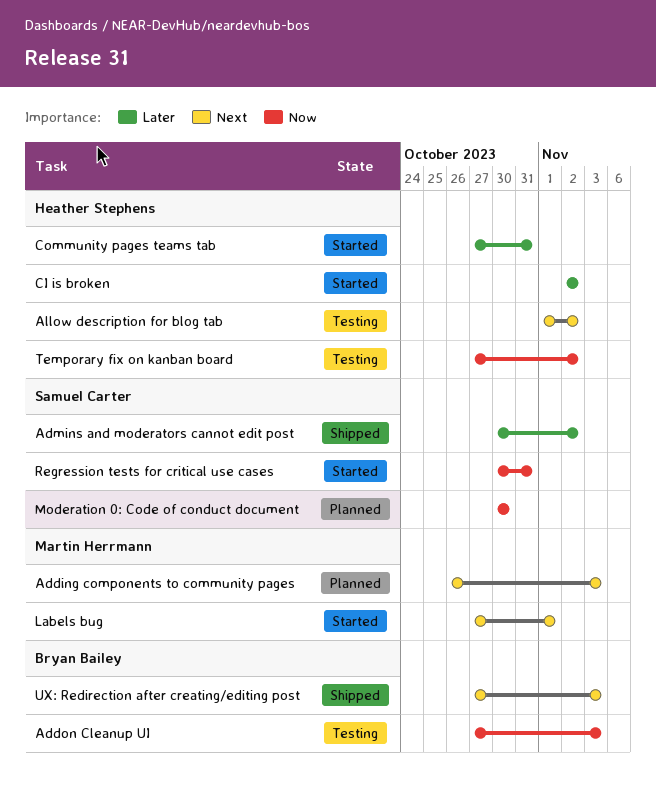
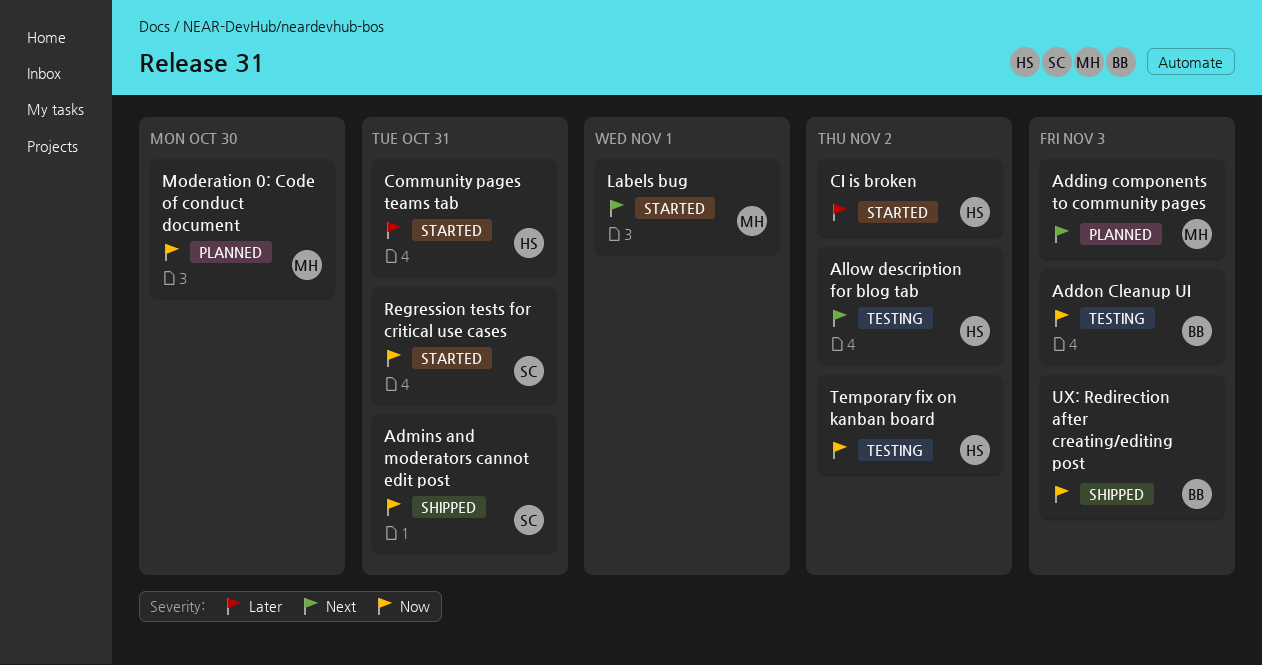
Admins and moderators cannot edit post, priority: Later -> Now
Admins and moderators cannot edit post, due: Nov 2 -> Oct 31
Moderation 0: Code of conduct document, owner: Samuel Carter -> Martin Herrmann
UX: Redirection after creating/editing post, priority: Next -> Now

